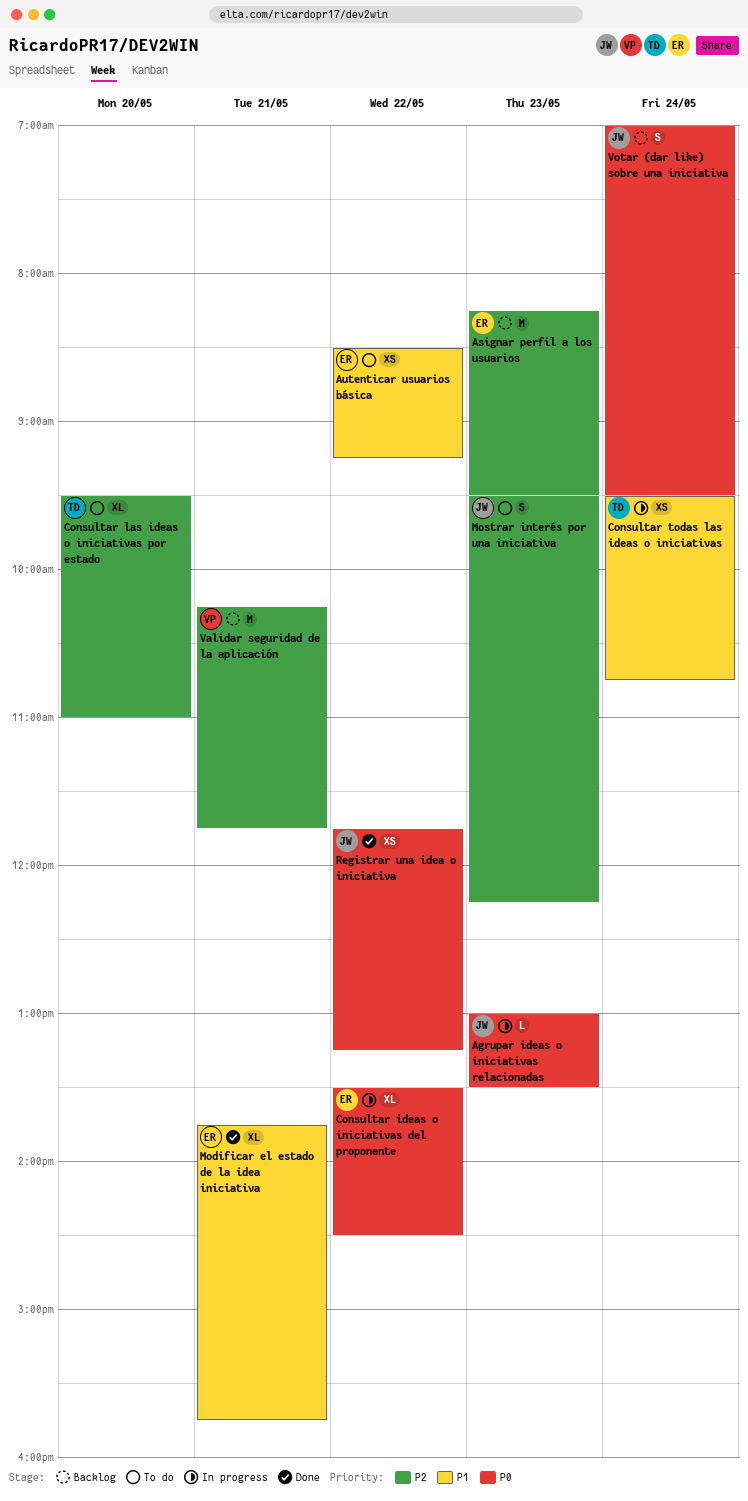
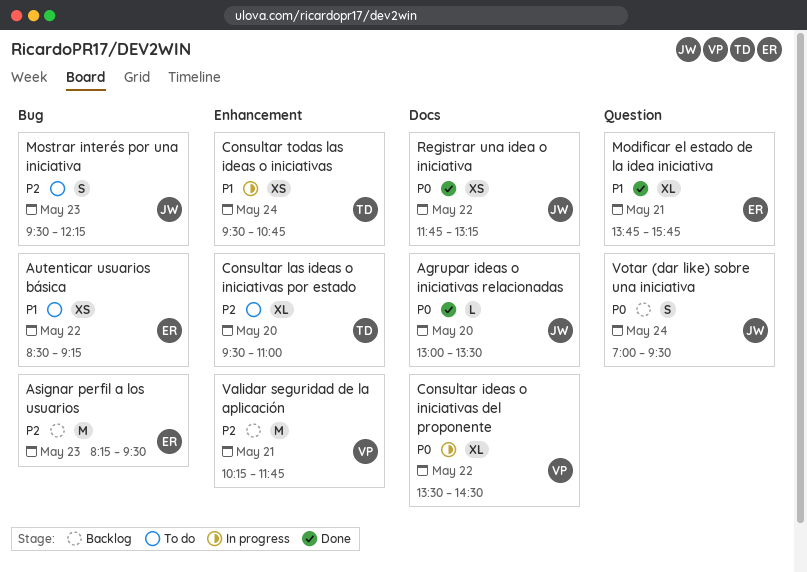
Agrupar ideas o iniciativas relacionadas, status: In progress -> Done
Agrupar ideas o iniciativas relacionadas, day: May 23 -> May 20
Consultar ideas o iniciativas del proponente, owner: ER -> VP

